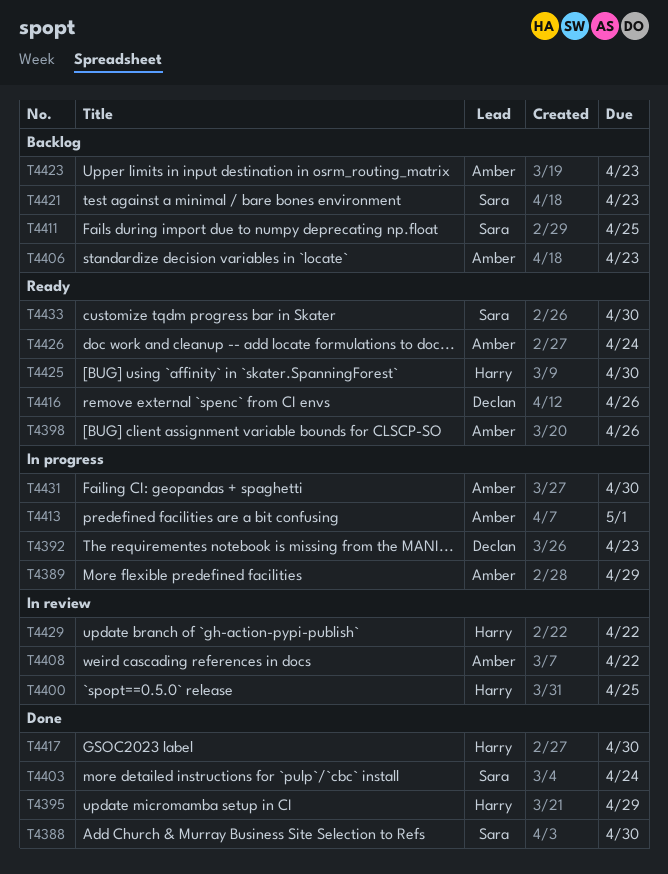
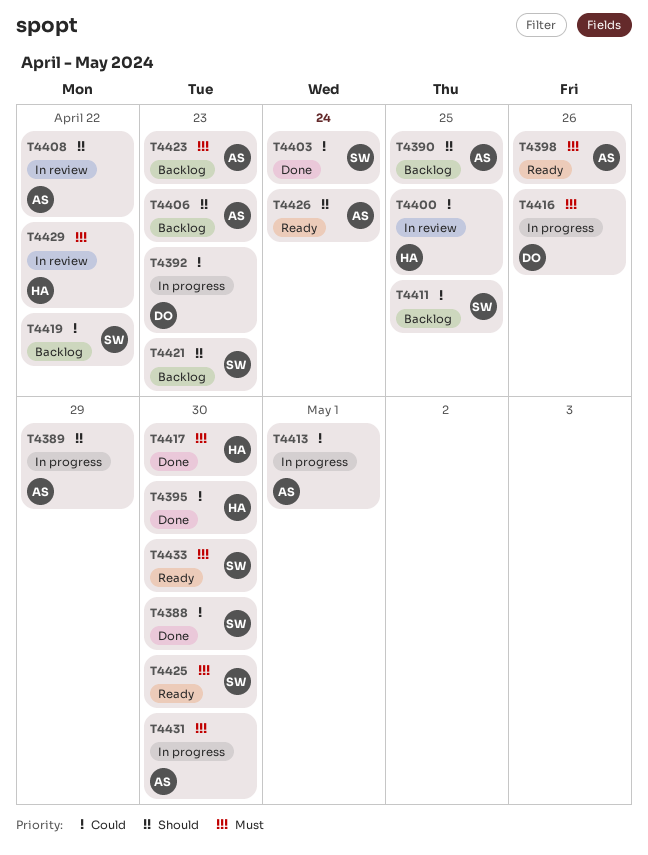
T4390: none -> present
T4395, due: Apr 29 -> Apr 30
T4416, status: Ready -> In progress
T4419: none -> present
T4425, owner: Harry -> Sara

